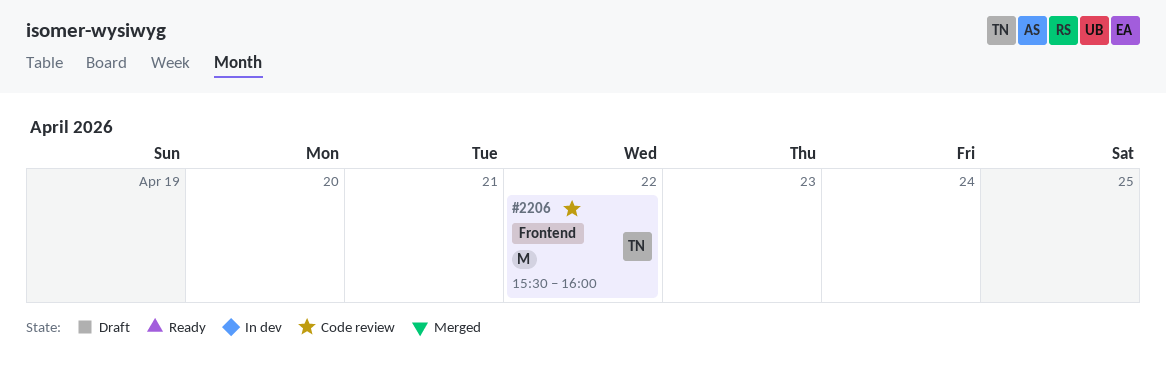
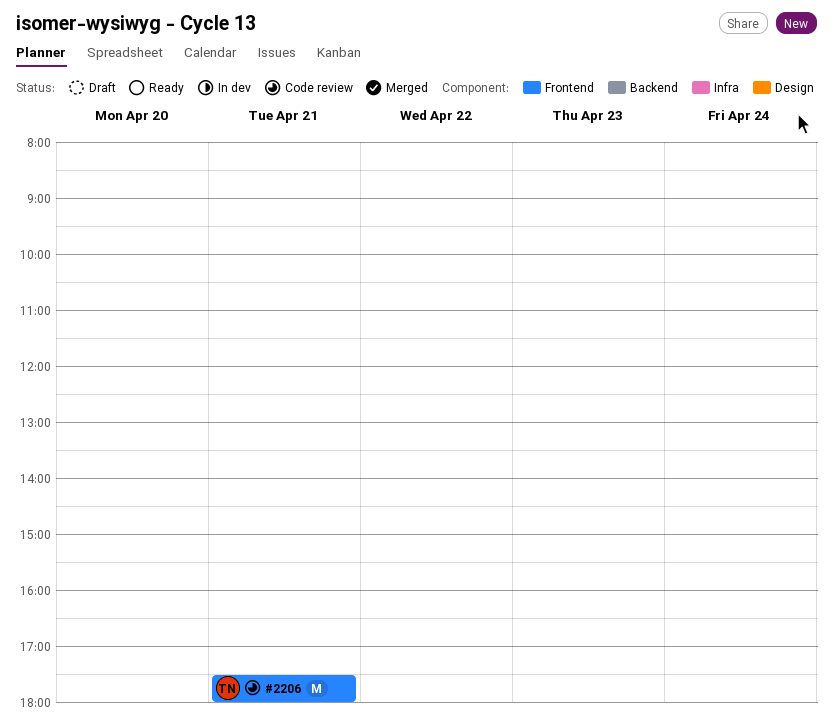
#2206, day: Apr 22 -> Apr 21
#2206, begins: 15:30 -> 17:30
#2206, ends: 16:00 -> 18:00

